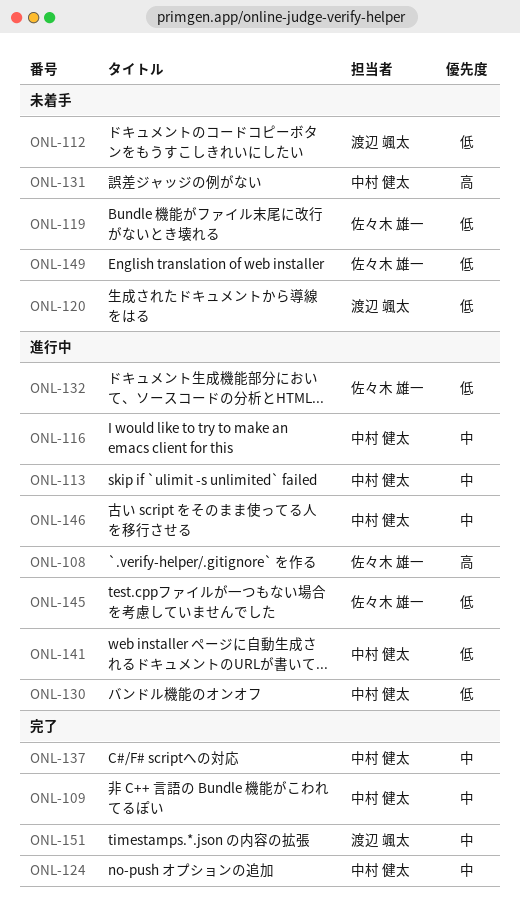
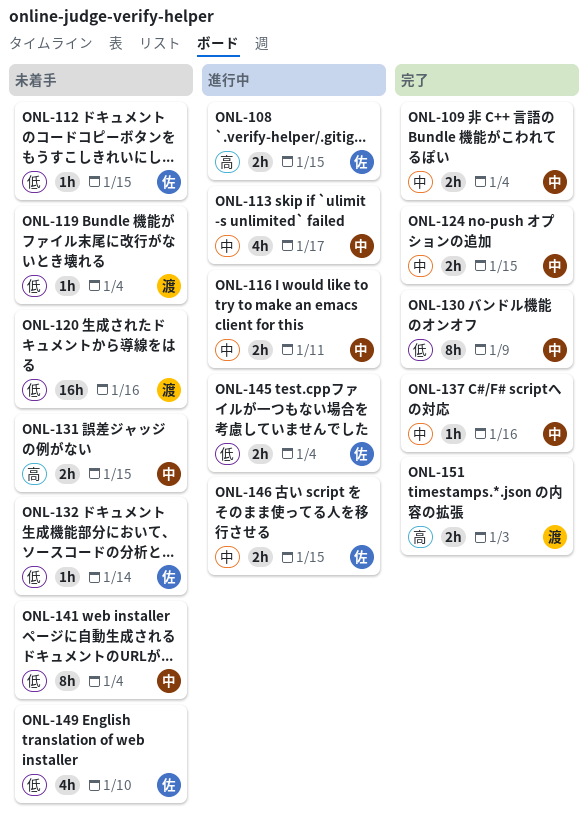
ONL-112, owner: 渡辺 颯太 -> 佐々木 雄一
ONL-119, owner: 佐々木 雄一 -> 渡辺 颯太
ONL-130, status: 進行中 -> 完了
ONL-132, status: 進行中 -> 未着手
ONL-141, status: 進行中 -> 未着手
ONL-146, owner: 中村 健太 -> 佐々木 雄一
ONL-151, priority: 中 -> 高

